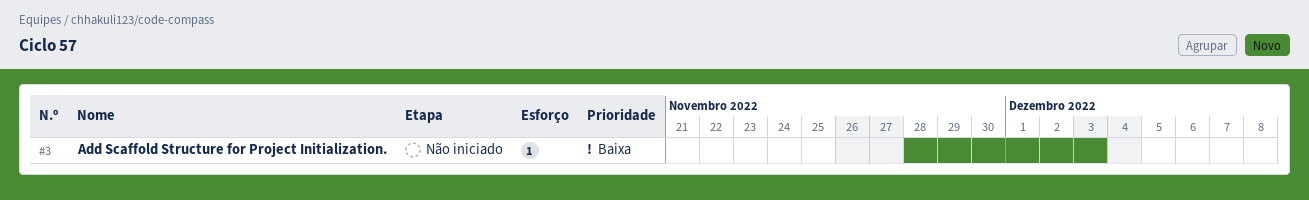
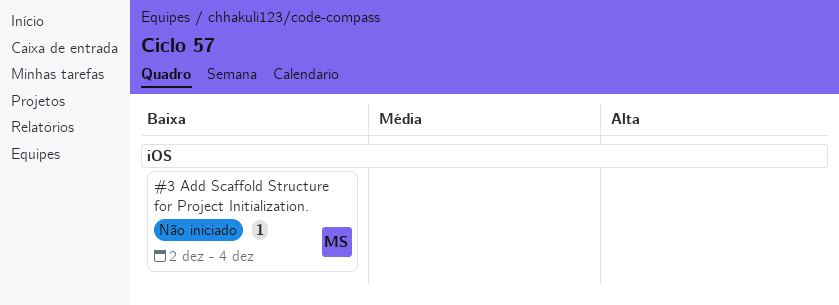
#3, start: Nov 28 -> Dec 2
#3, due: Dec 3 -> Dec 4

